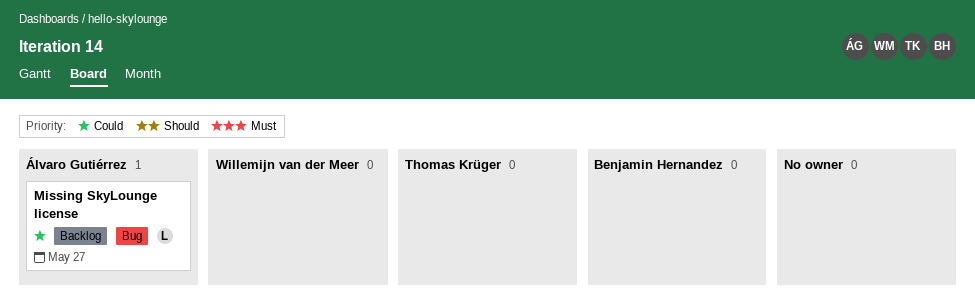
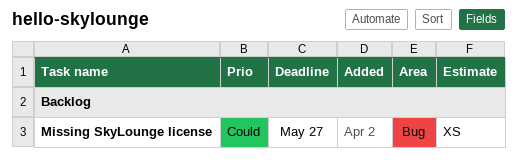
Missing SkyLounge license, estimate: L -> XS

